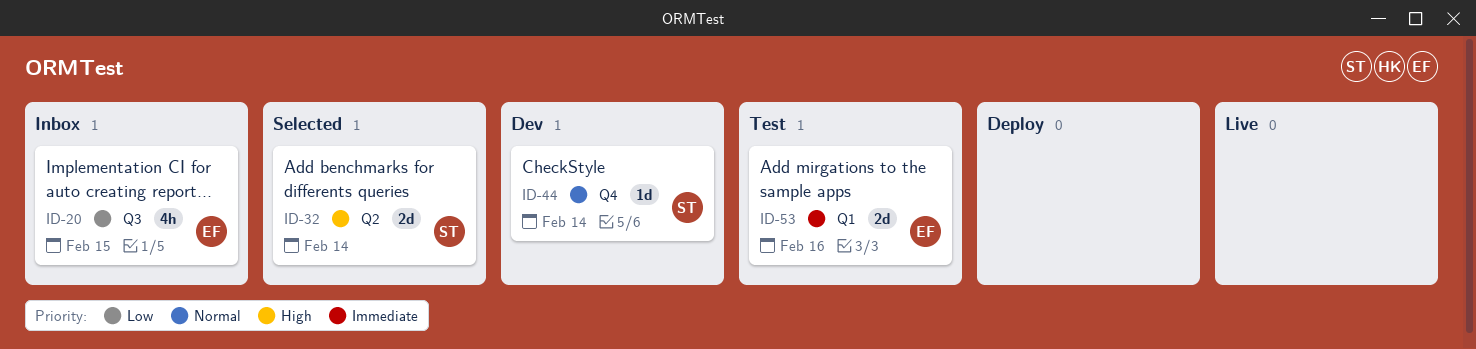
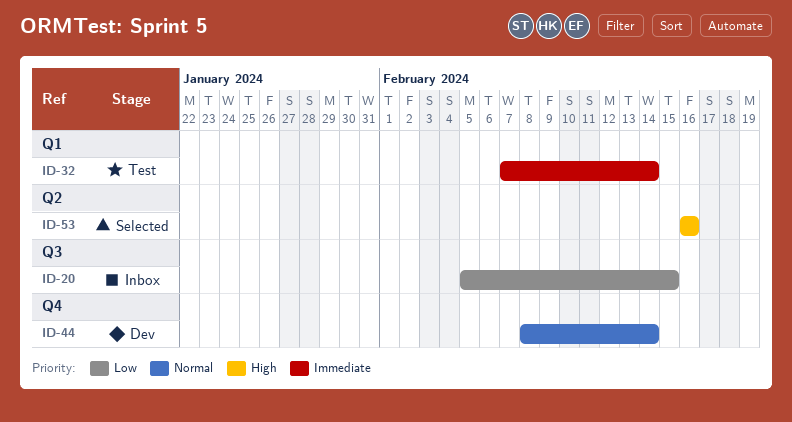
ID-32, status: Selected -> Test
ID-32, priority: High -> Immediate
ID-32, label: Q2 -> Q1
ID-53, status: Test -> Selected
ID-53, priority: Immediate -> High
ID-53, label: Q1 -> Q2

